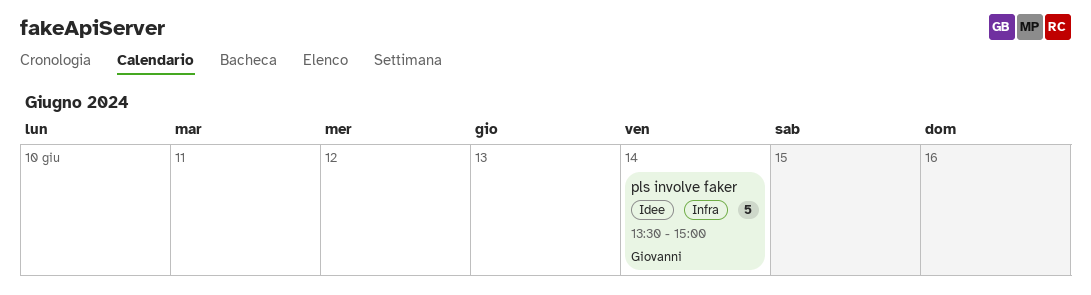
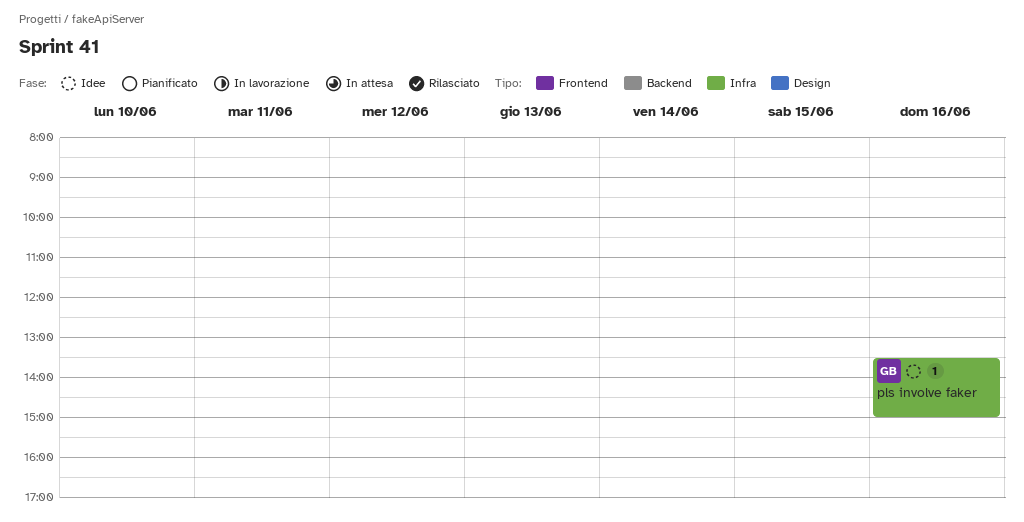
pls involve faker, estimate: 5 -> 1
pls involve faker, day: Jun 14 -> Jun 16

